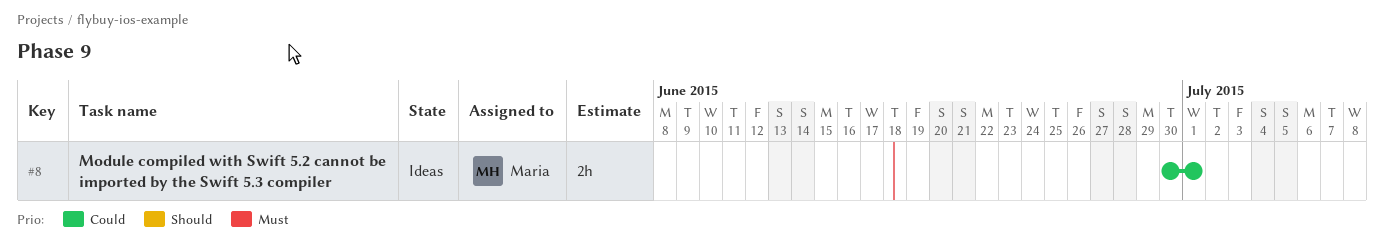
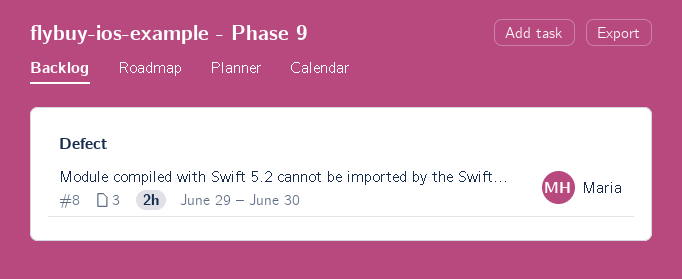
#8, start: Jun 30 -> Jun 29
#8, due: Jul 1 -> Jun 30

